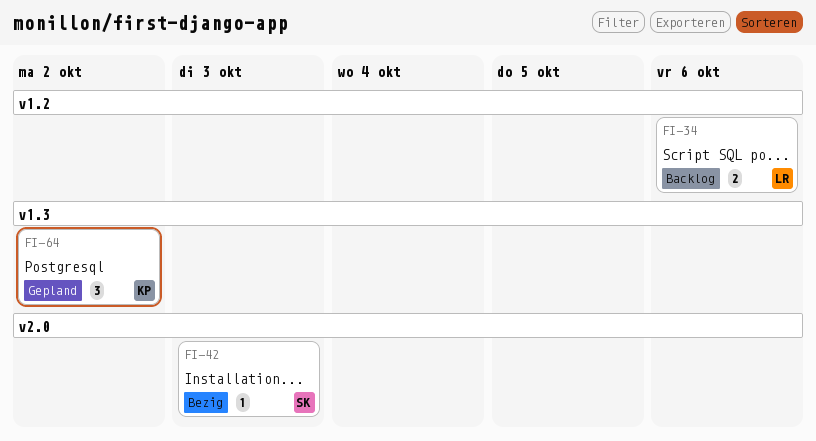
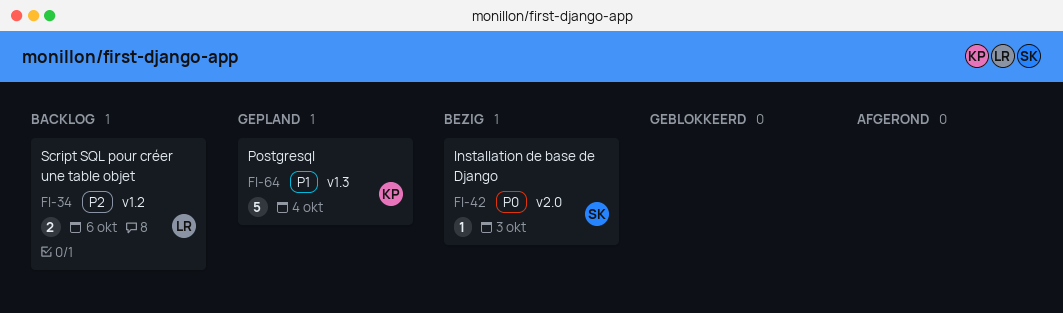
FI-64, estimate: 3 -> 5
FI-64, due: Oct 2 -> Oct 4

